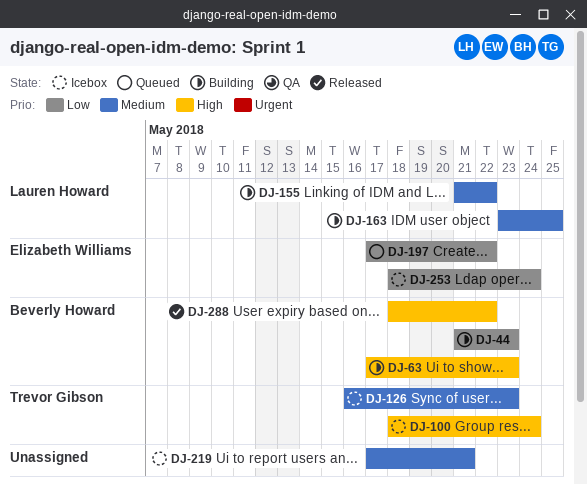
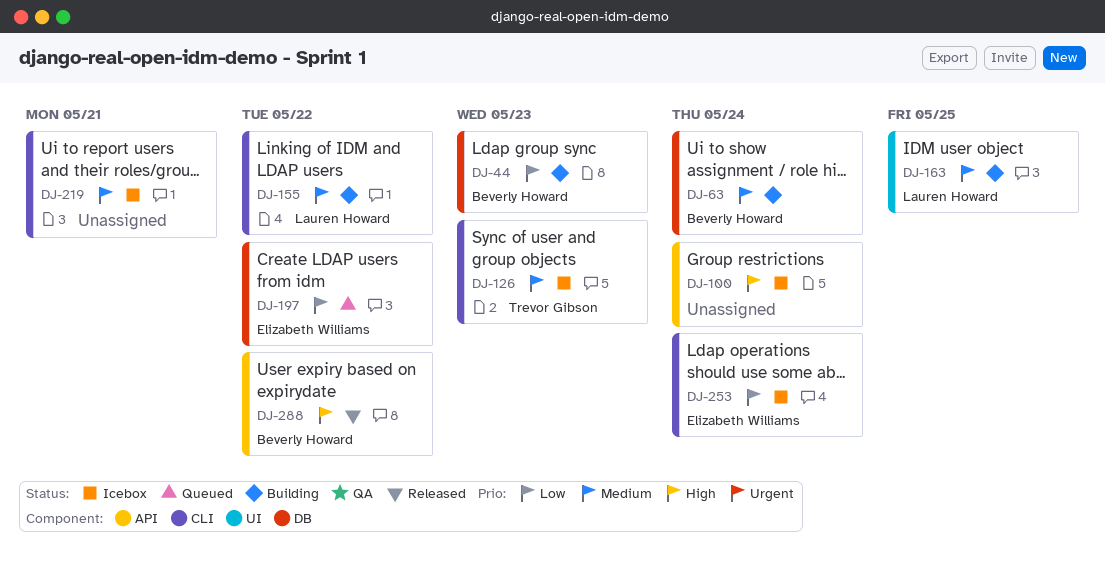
DJ-63, priority: High -> Medium
DJ-63, due: May 23 -> May 24
DJ-100, owner: Trevor Gibson -> none

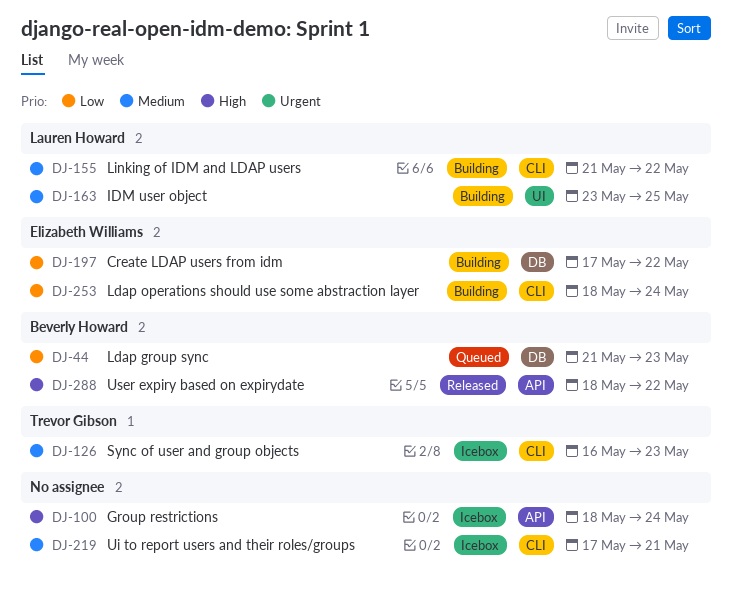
DJ-44, status: Building -> Queued
DJ-63: present -> none
DJ-197, status: Queued -> Building
DJ-253, status: Icebox -> Building

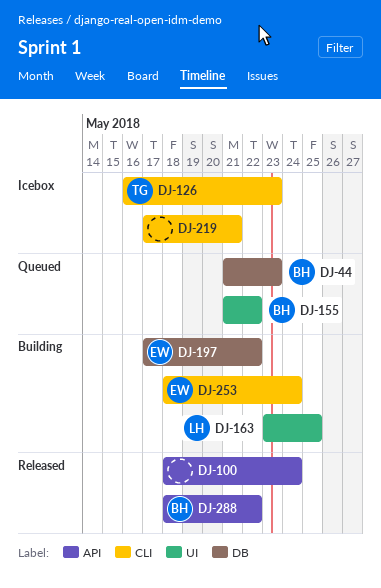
DJ-100, status: Icebox -> Released
DJ-155, status: Building -> Queued
DJ-155, owner: Lauren Howard -> Beverly Howard
DJ-155, label: CLI -> UI

